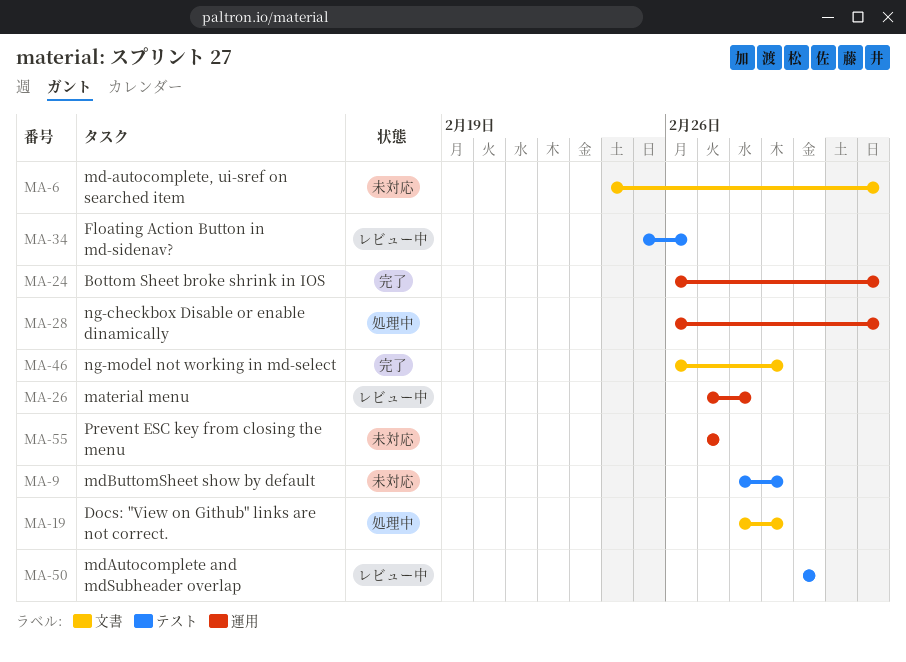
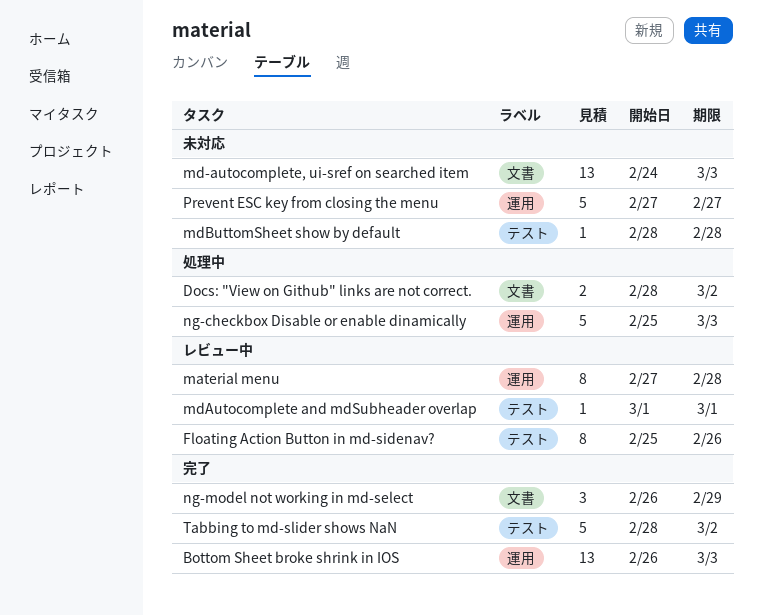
Docs: "View on Github" links are not correct., due: Feb 29 -> Mar 2
mdButtomSheet show by default, due: Feb 29 -> Feb 28
ng-checkbox Disable or enable dinamically, start: Feb 26 -> Feb 25
Tabbing to md-slider shows NaN: none -> present

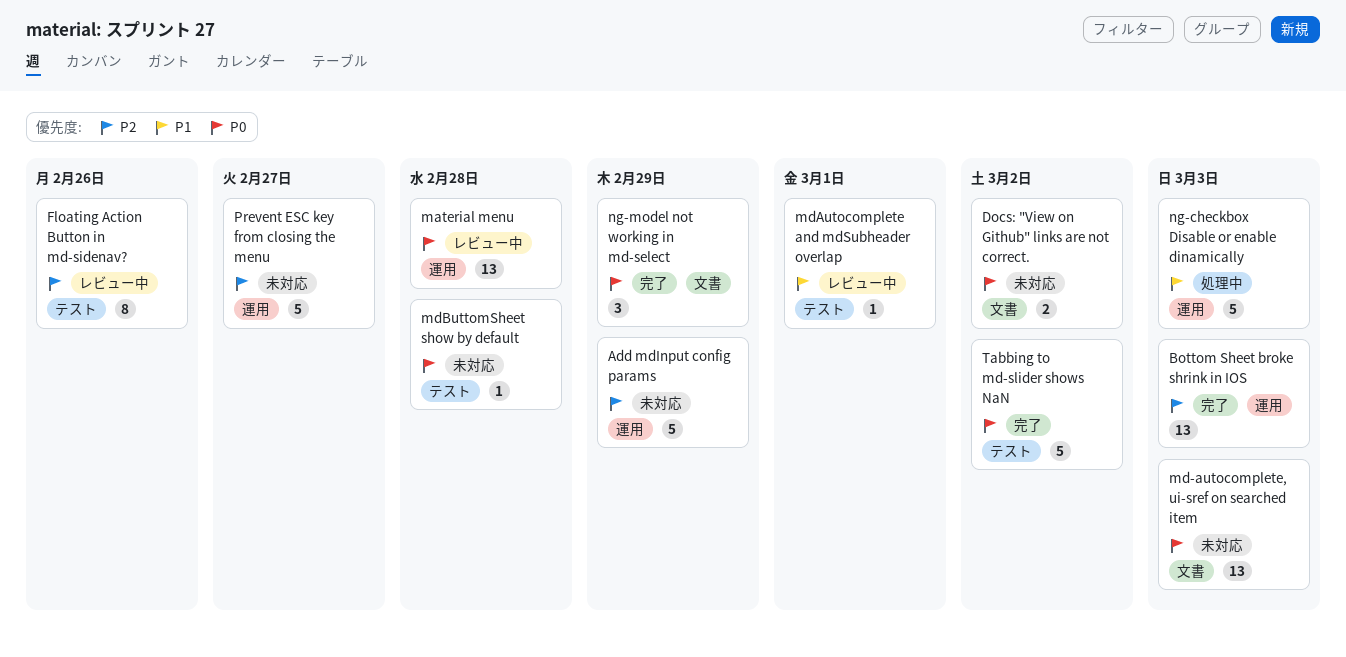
Add mdInput config params: none -> present
Docs: "View on Github" links are not correct., status: 処理中 -> 未対応
material menu, estimate: 8 -> 13

